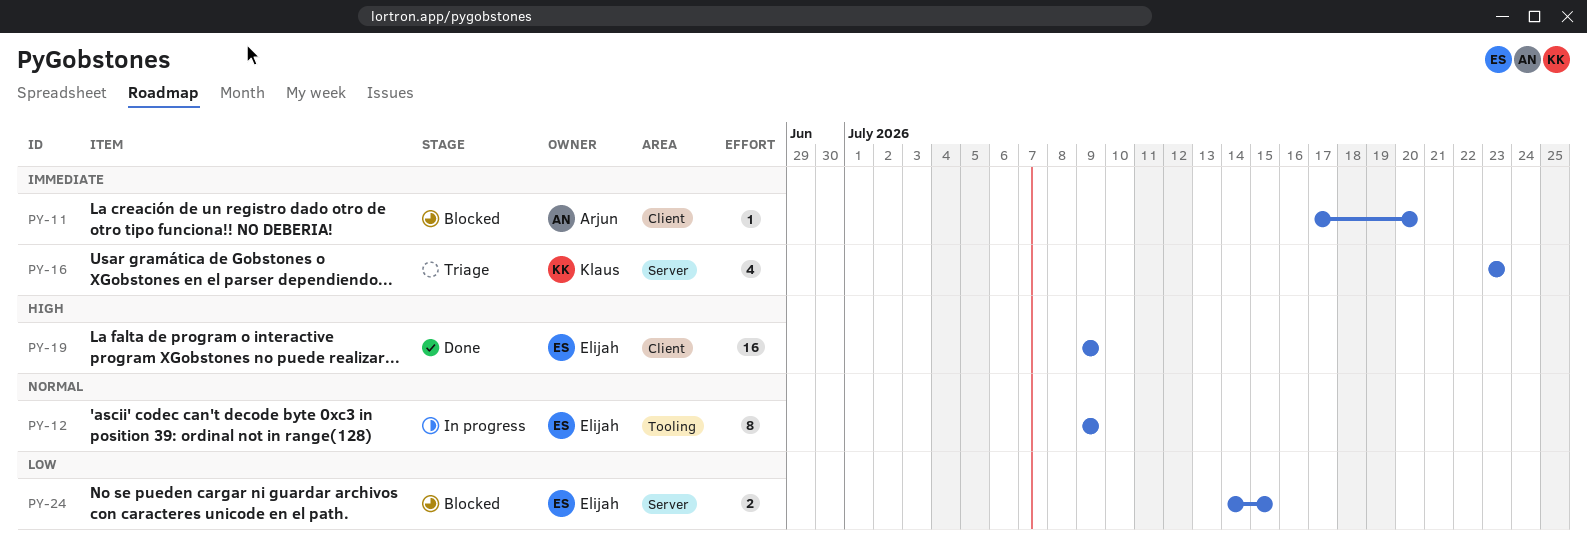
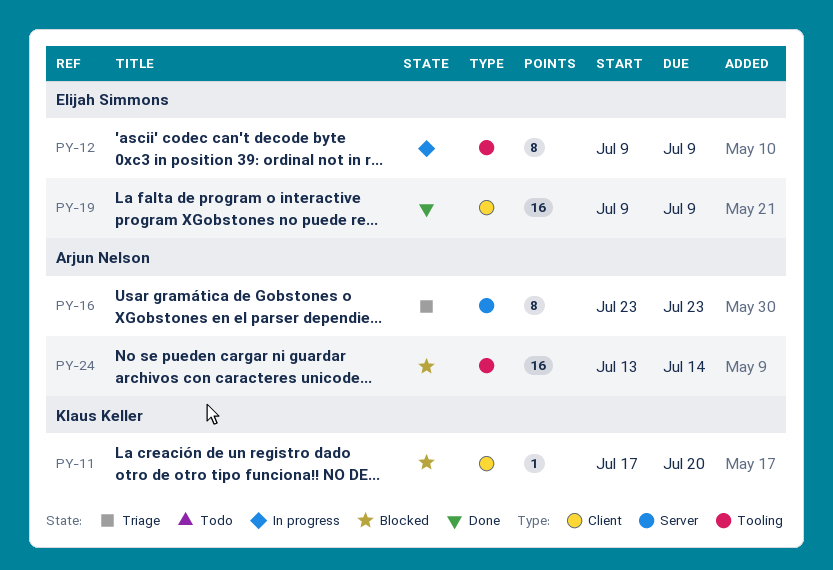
PY-11, owner: Arjun Nelson -> Klaus Keller
PY-16, owner: Klaus Keller -> Arjun Nelson
PY-16, estimate: 4 -> 8
PY-24, owner: Elijah Simmons -> Arjun Nelson
PY-24, label: Server -> Tooling
PY-24, estimate: 2 -> 16
PY-24, start: Jul 14 -> Jul 13
PY-24, due: Jul 15 -> Jul 14

